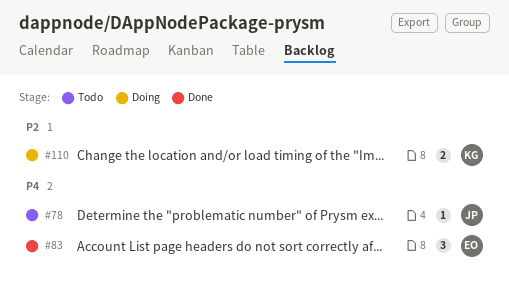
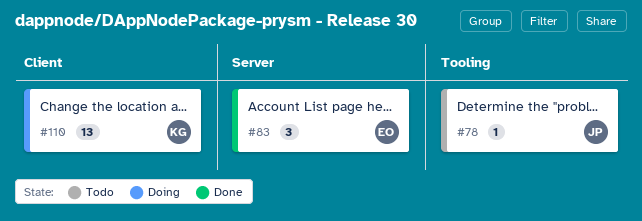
#110, estimate: 2 -> 13

